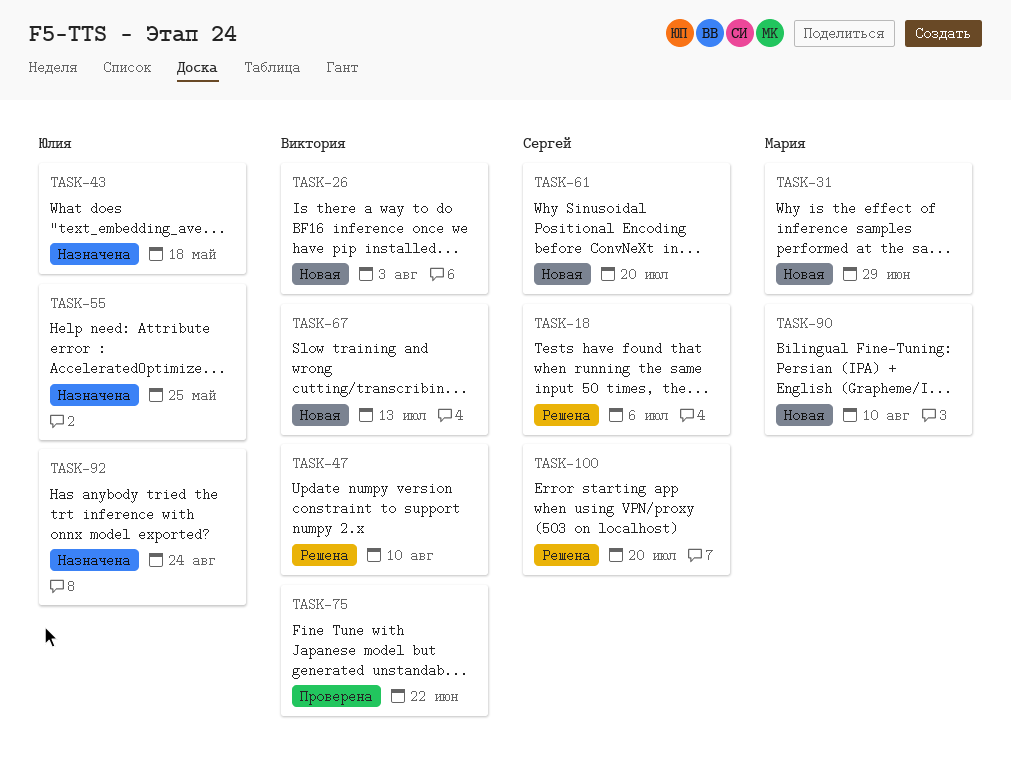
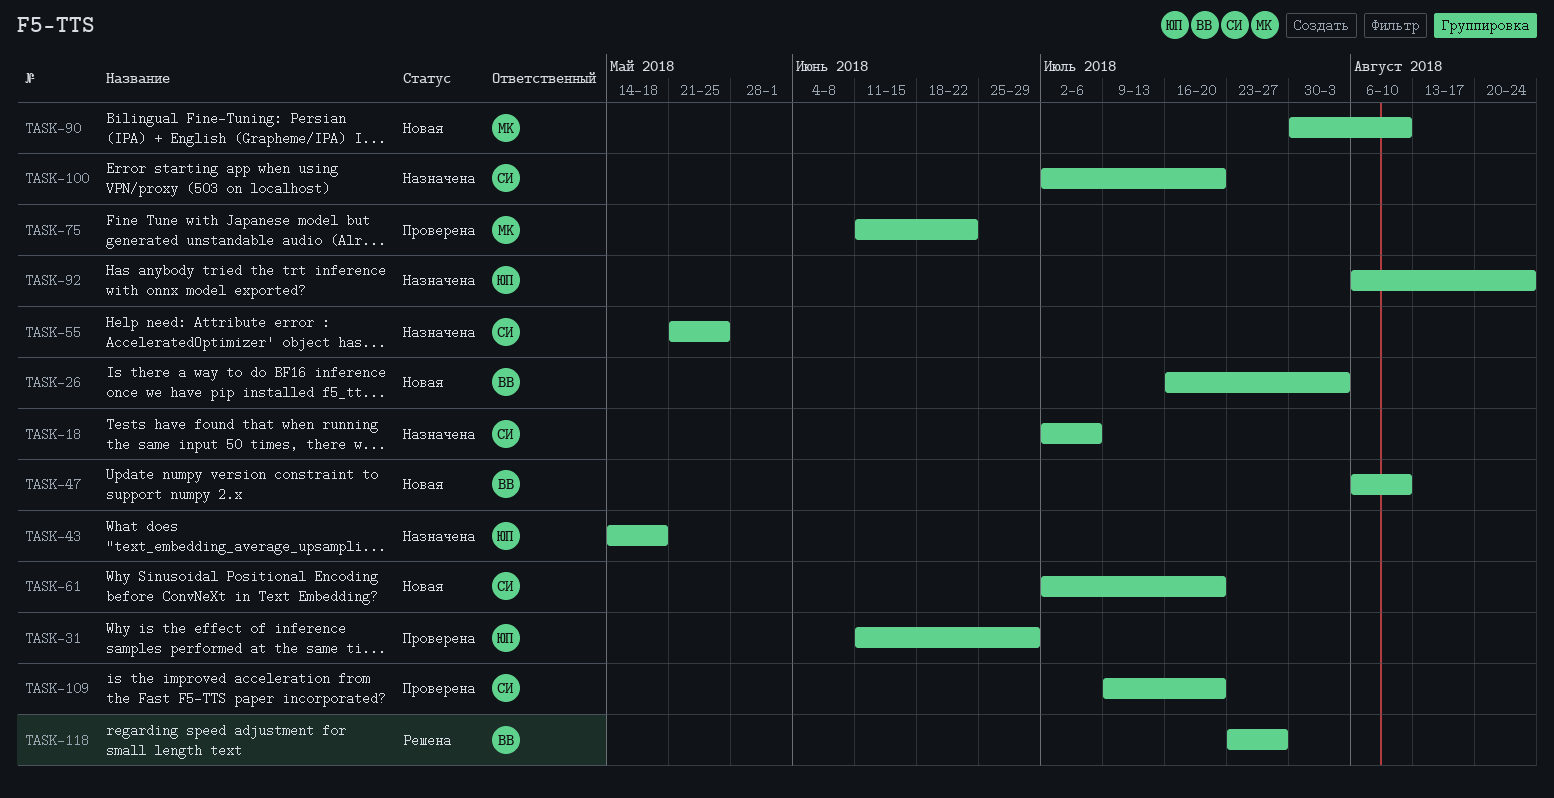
TASK-18, status: Решена -> Назначена
TASK-31, status: Новая -> Проверена
TASK-31, owner: Мария -> Юлия
TASK-47, status: Решена -> Новая
TASK-55, owner: Юлия -> Сергей
TASK-67: present -> none
TASK-75, owner: Виктория -> Мария
TASK-100, status: Решена -> Назначена
TASK-109: none -> present
TASK-118: none -> present

